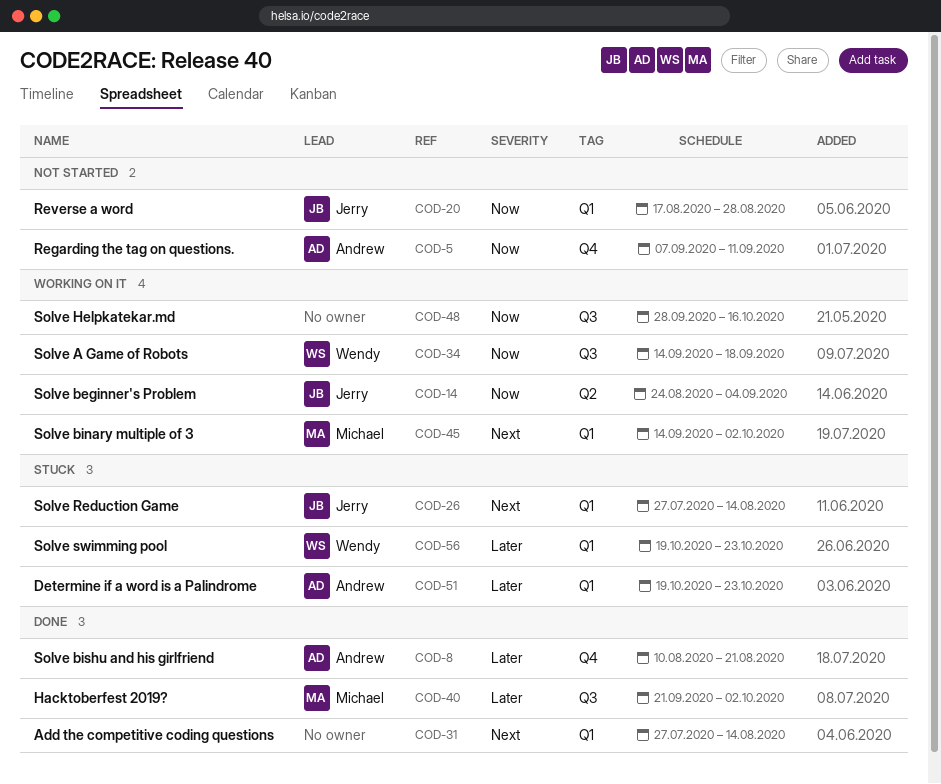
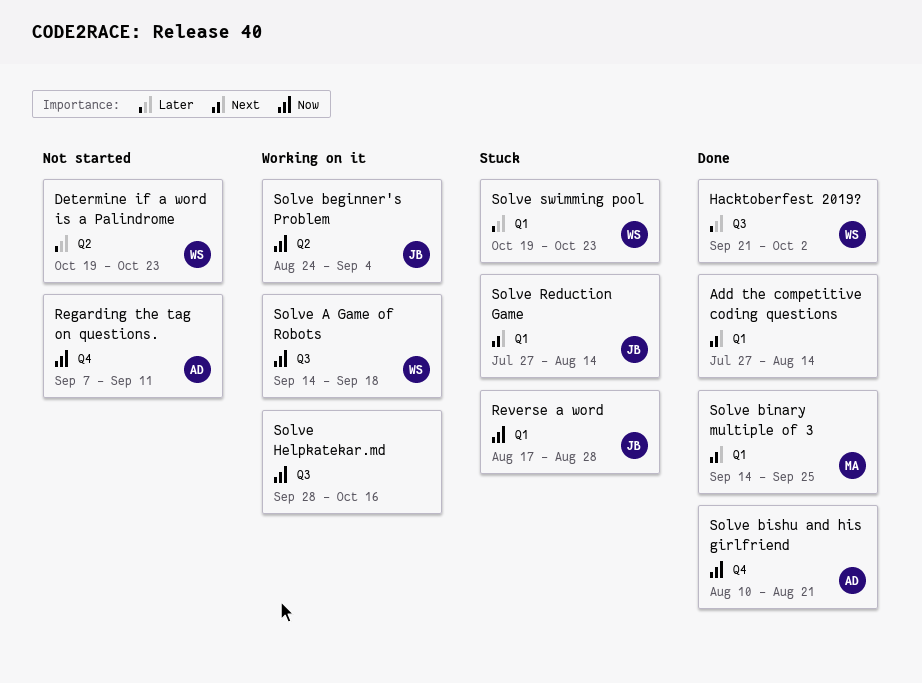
Determine if a word is a Palindrome, status: Stuck -> Not started
Determine if a word is a Palindrome, owner: Andrew -> Wendy
Determine if a word is a Palindrome, label: Q1 -> Q2
Hacktoberfest 2019?, owner: Michael -> Wendy
Reverse a word, status: Not started -> Stuck
Solve binary multiple of 3, status: Working on it -> Done
Solve binary multiple of 3, due: Oct 2 -> Sep 25
Solve bishu and his girlfriend, priority: Later -> Now

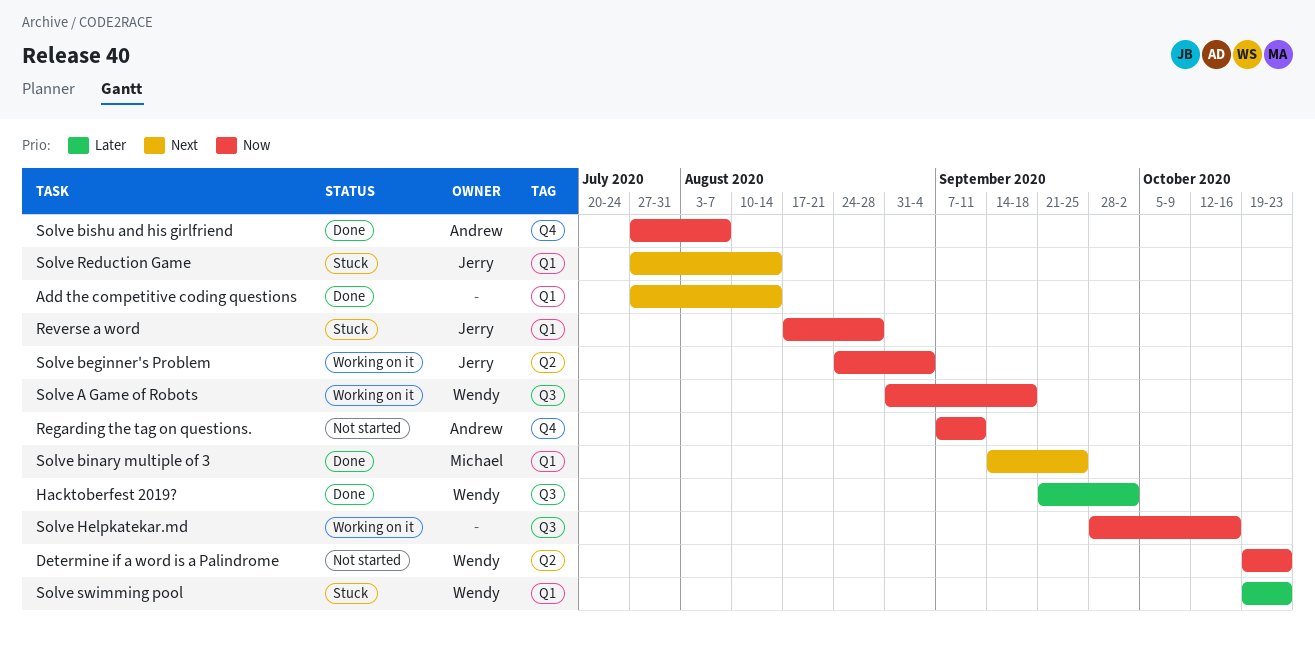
Determine if a word is a Palindrome, priority: Later -> Now
Solve A Game of Robots, start: Sep 14 -> Aug 31
Solve bishu and his girlfriend, start: Aug 10 -> Jul 27
Solve bishu and his girlfriend, due: Aug 21 -> Aug 7

